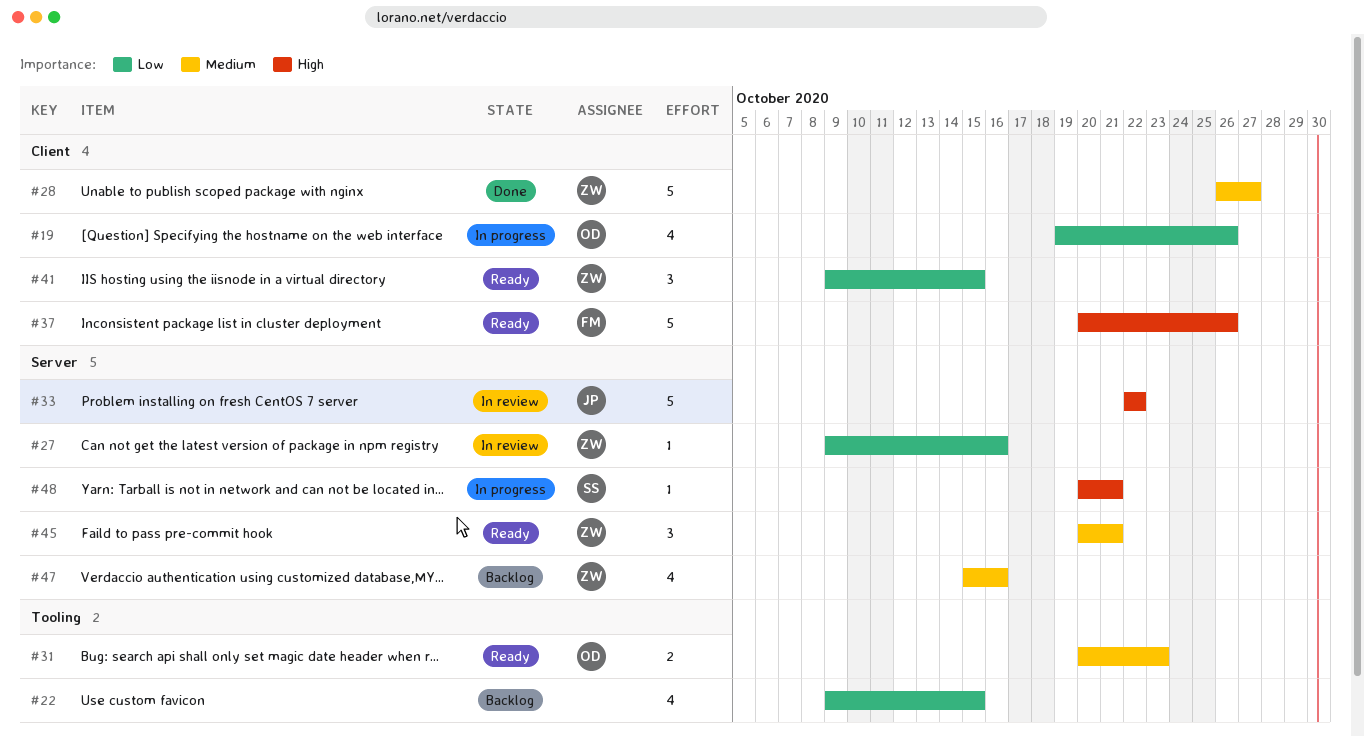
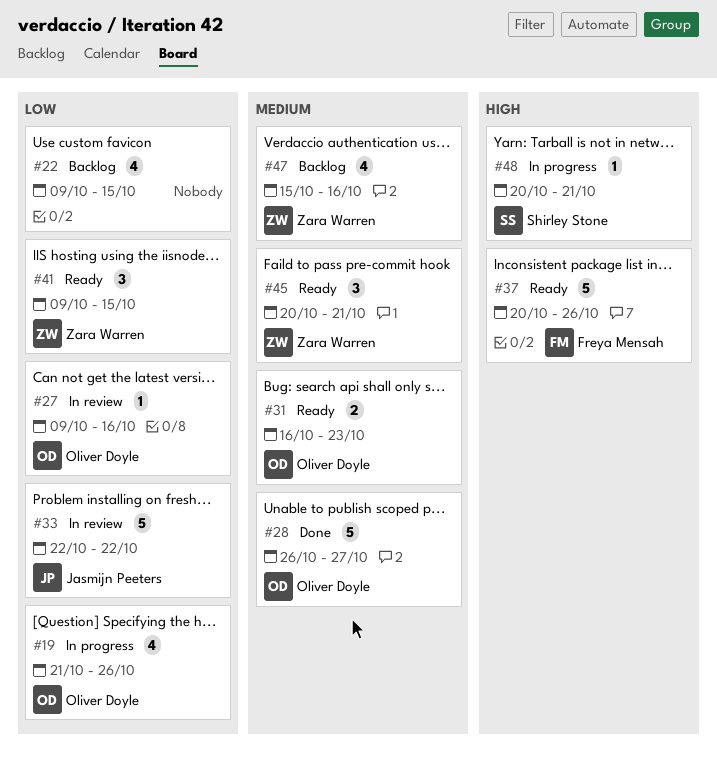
#19, start: Oct 19 -> Oct 21
#27, owner: Zara Warren -> Oliver Doyle
#28, owner: Zara Warren -> Oliver Doyle
#31, start: Oct 20 -> Oct 16
#33, priority: High -> Low

